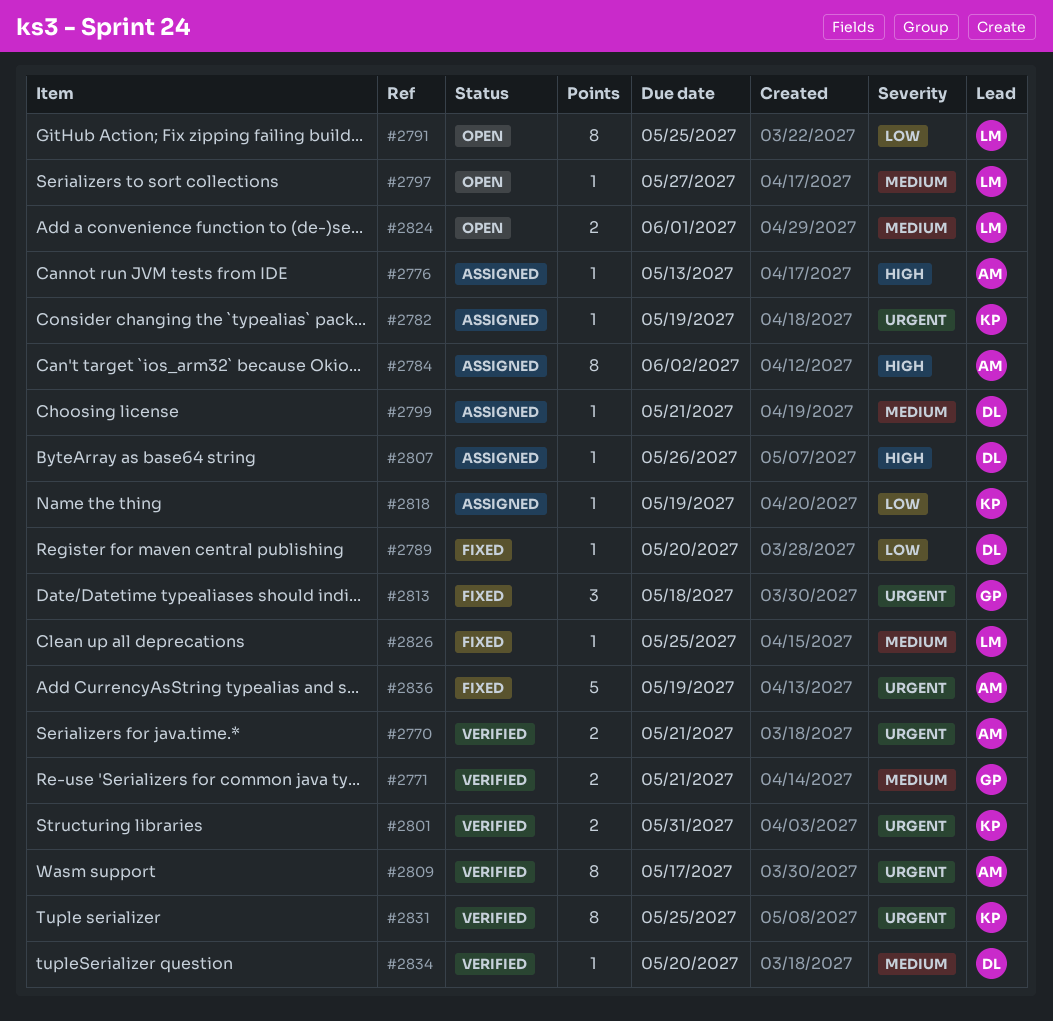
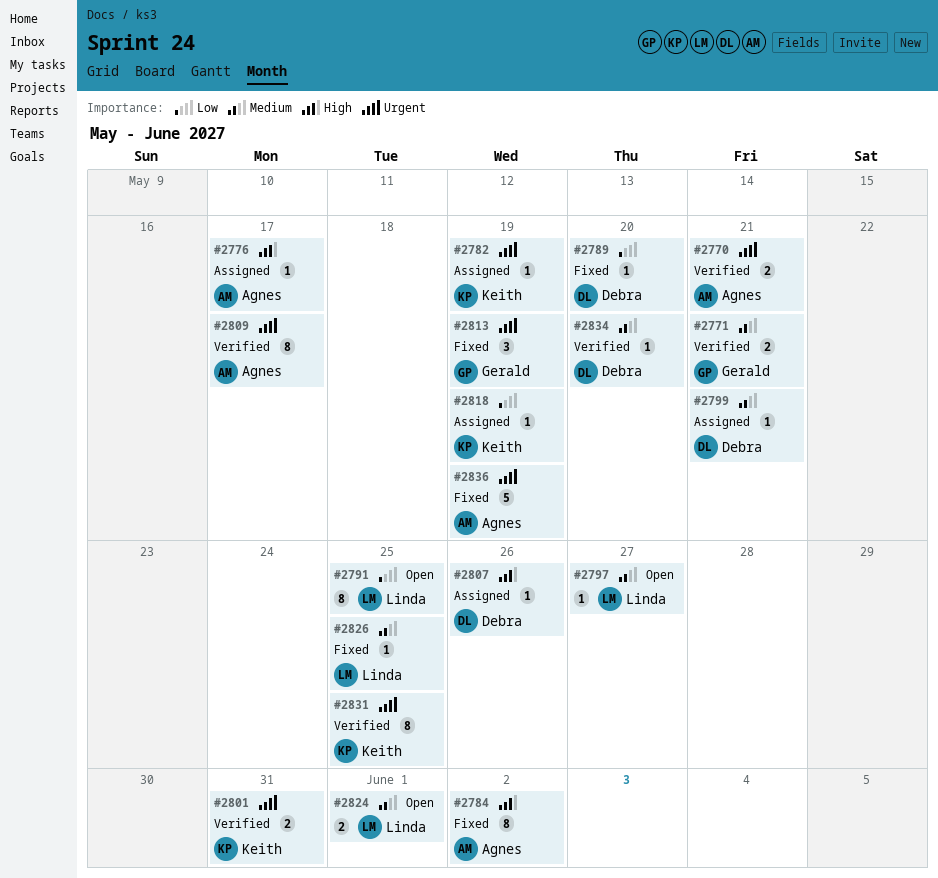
#2776, due: May 13 -> May 17
#2784, status: Assigned -> Fixed
#2813, due: May 18 -> May 19

